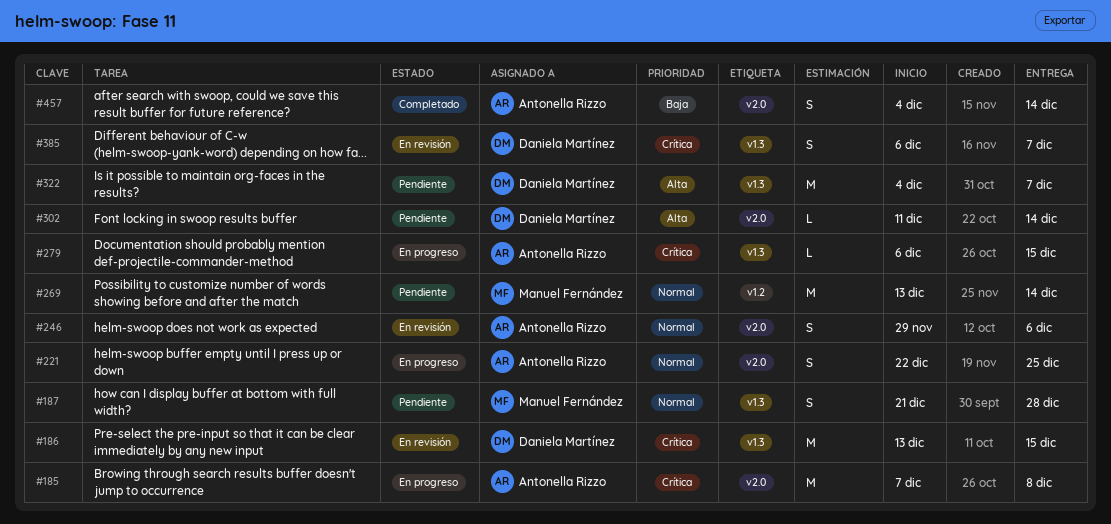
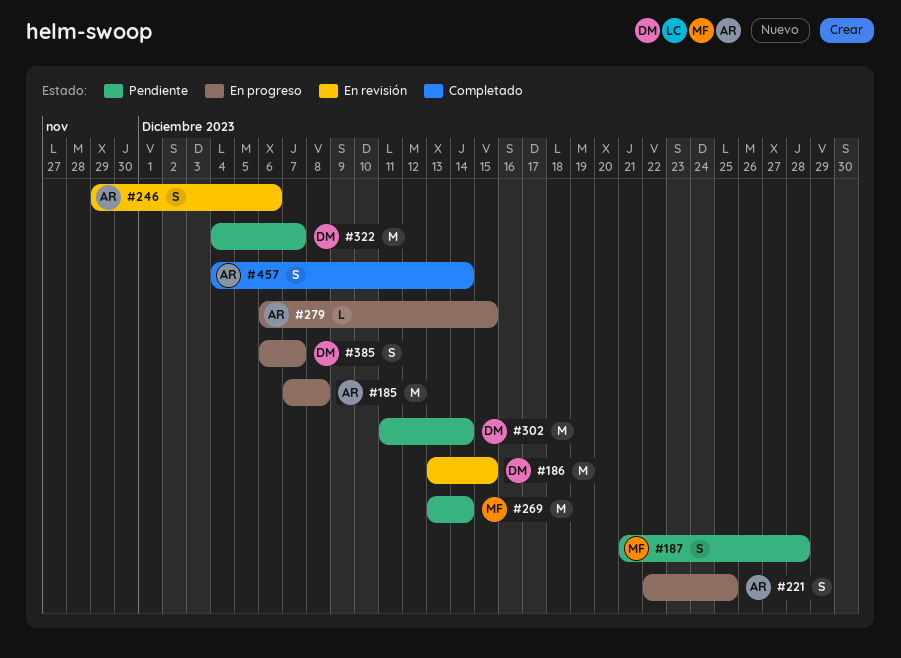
#302, estimate: L -> M
#385, status: En revisión -> En progreso

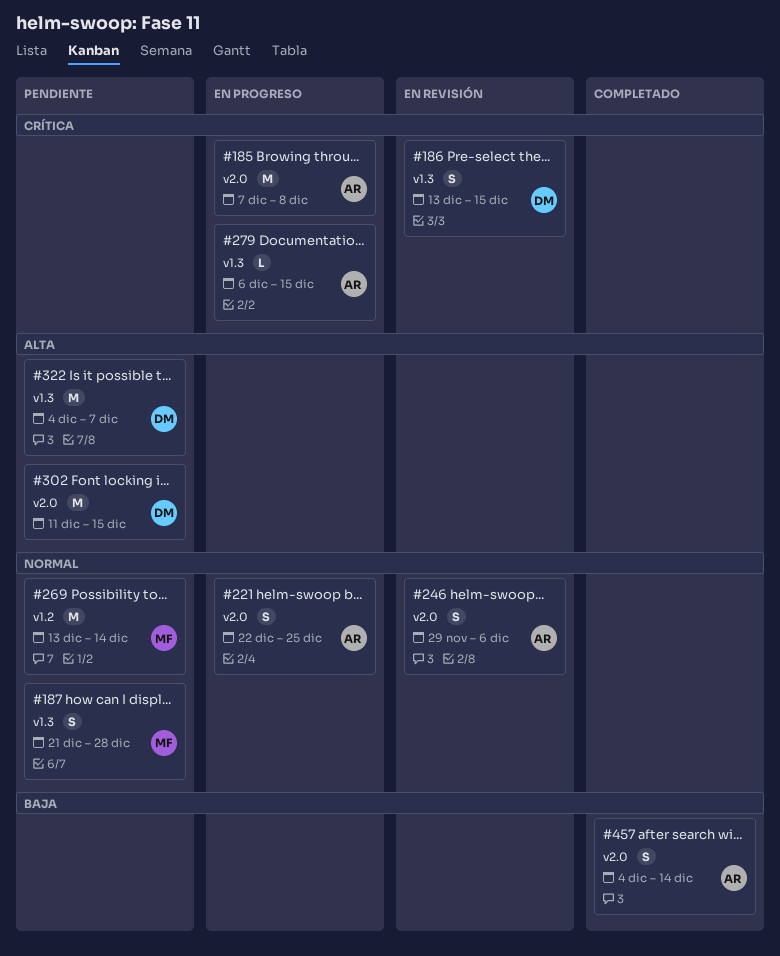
#186, estimate: M -> S
#302, due: Dec 14 -> Dec 15
#385: present -> none

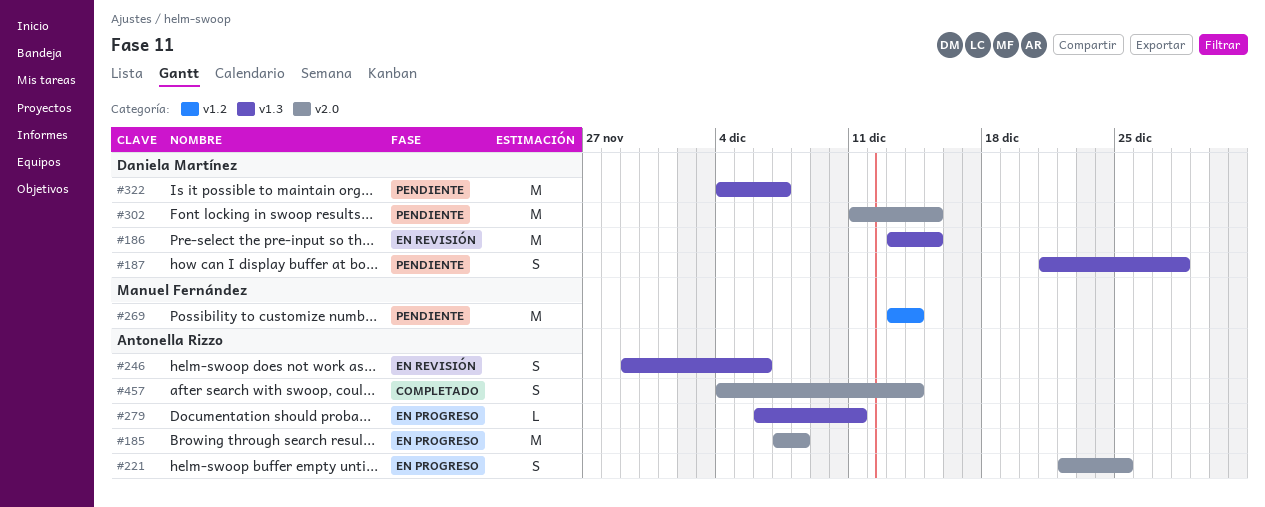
#186, estimate: S -> M
#187, owner: Manuel Fernández -> Daniela Martínez
#246, label: v2.0 -> v1.3
#279, due: Dec 15 -> Dec 11

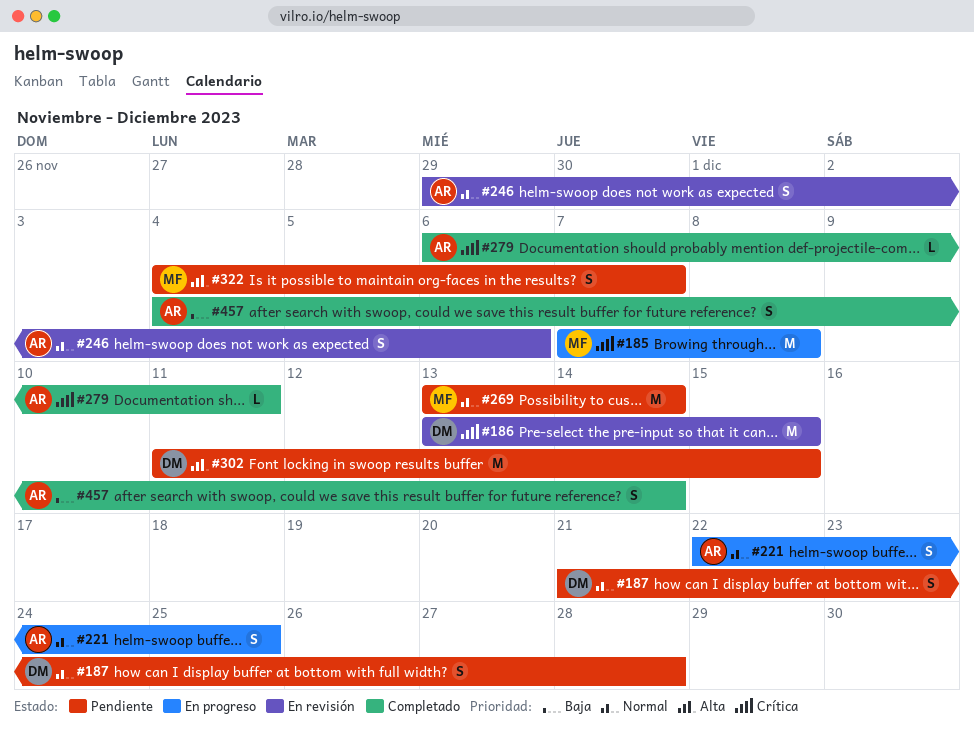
#185, owner: Antonella Rizzo -> Manuel Fernández
#279, status: En progreso -> Completado
#322, owner: Daniela Martínez -> Manuel Fernández
#322, estimate: M -> S

